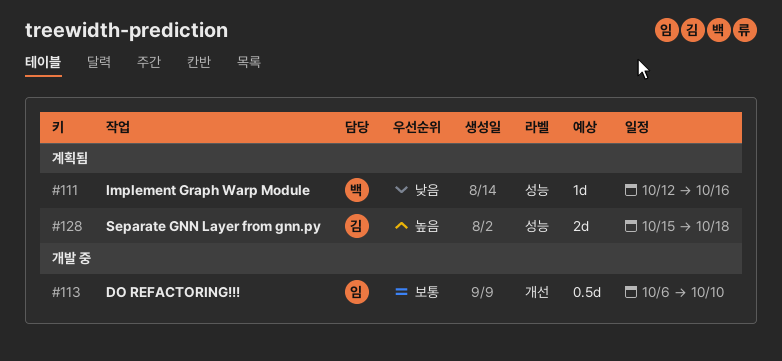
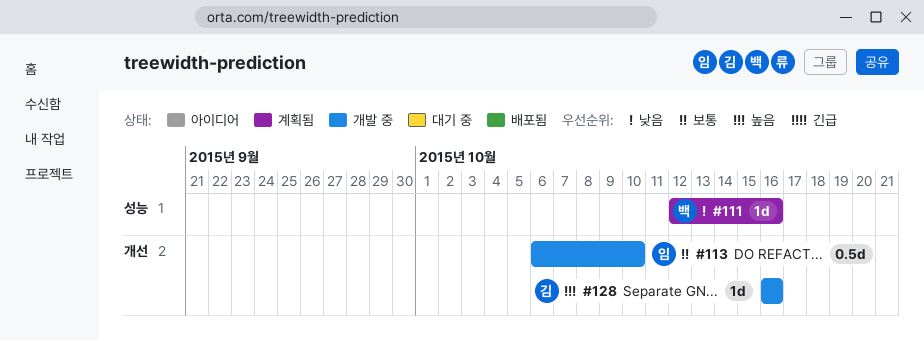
#128, status: 계획됨 -> 개발 중
#128, label: 성능 -> 개선
#128, estimate: 2d -> 1d
#128, start: Oct 15 -> Oct 16
#128, due: Oct 18 -> Oct 16

